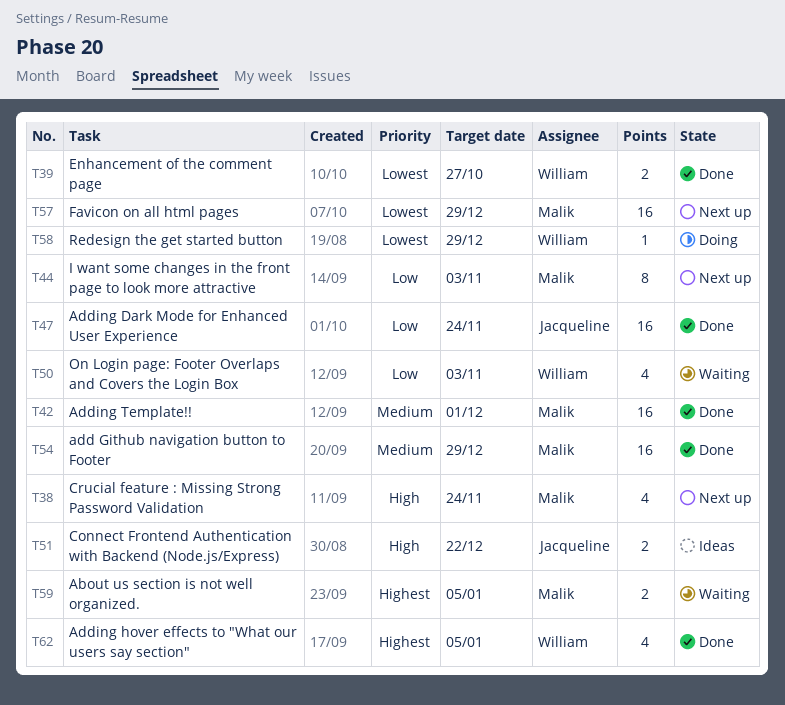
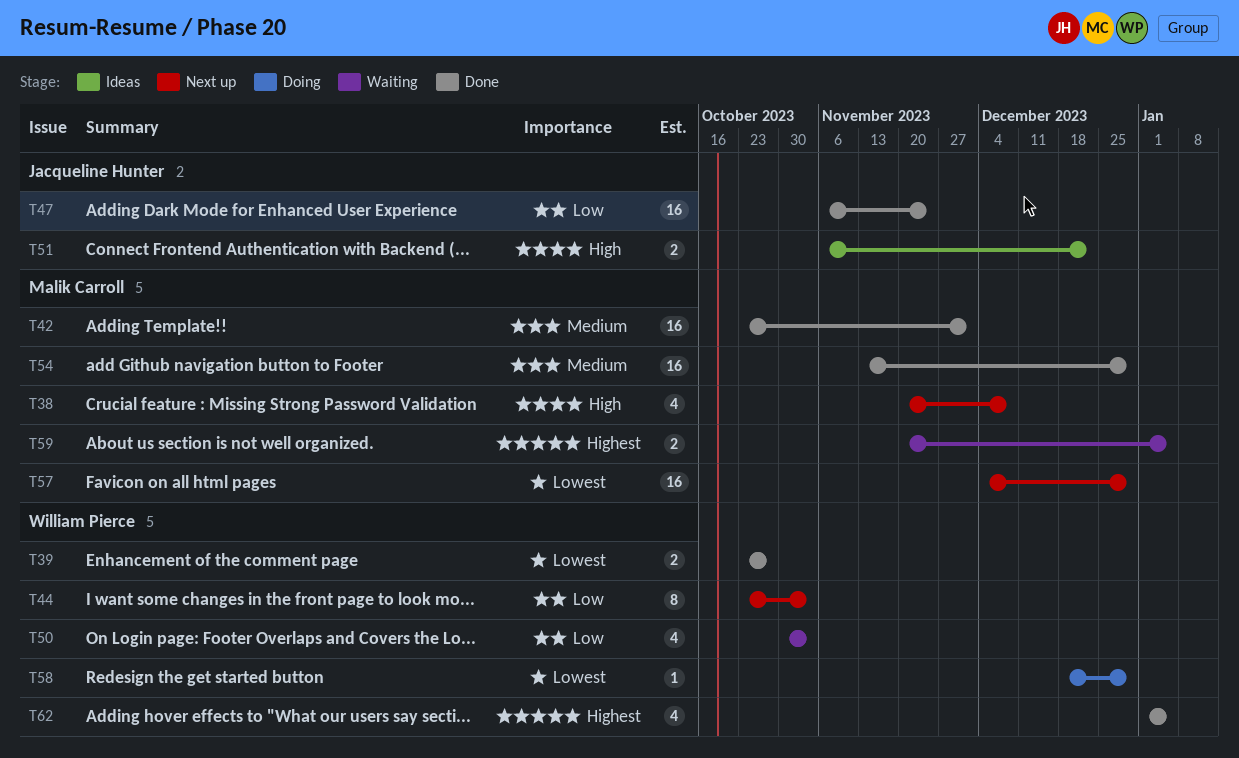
T38, due: Nov 24 -> Dec 8
T44, owner: Malik Carroll -> William Pierce

